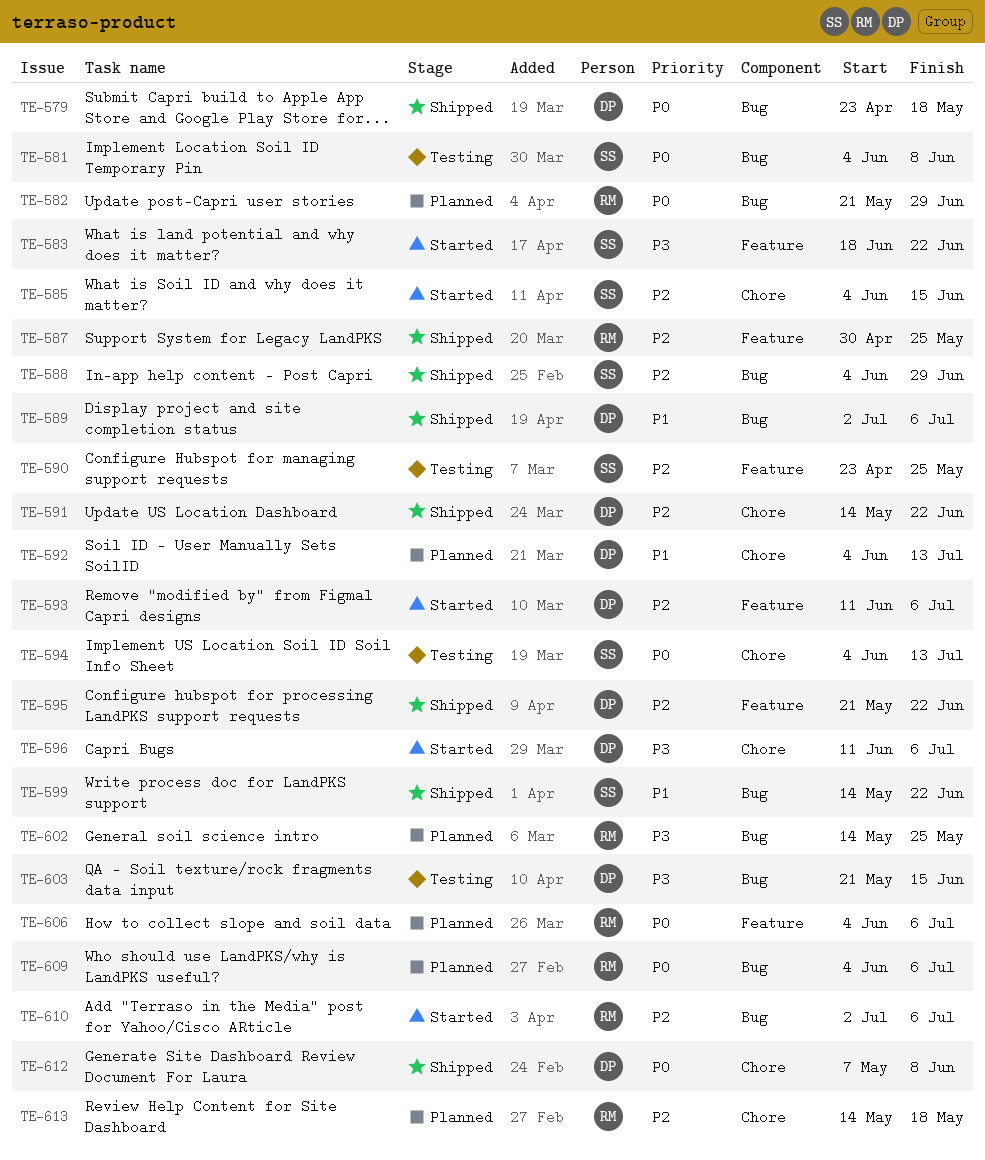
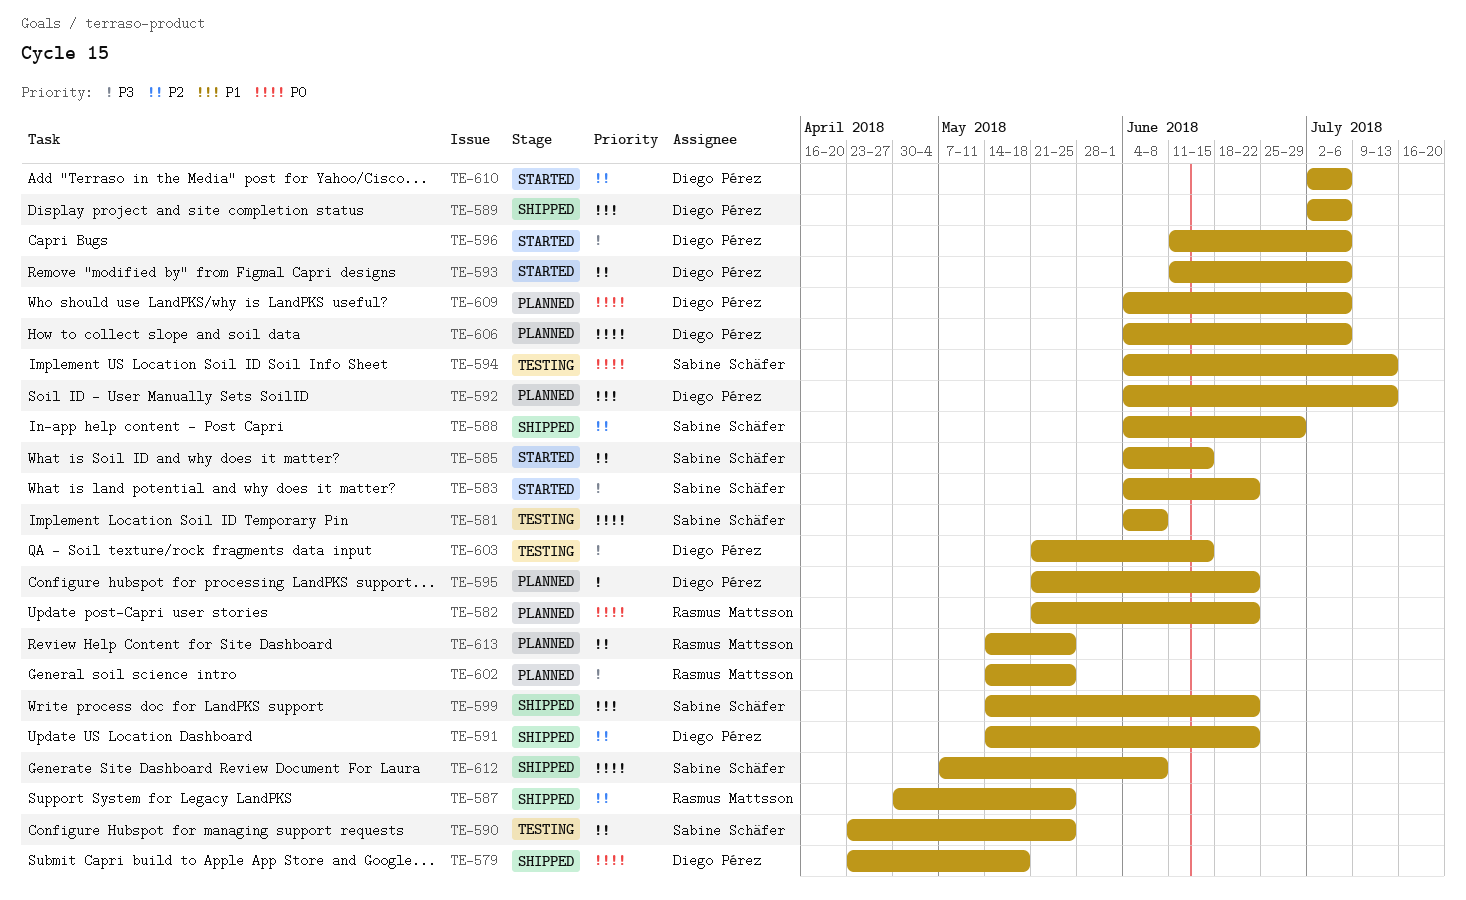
TE-582, due: Jun 29 -> Jun 22
TE-583, start: Jun 18 -> Jun 4
TE-595, status: Shipped -> Planned
TE-595, priority: P2 -> P3
TE-606, owner: Rasmus Mattsson -> Diego Pérez
TE-609, owner: Rasmus Mattsson -> Diego Pérez
TE-610, owner: Rasmus Mattsson -> Diego Pérez
TE-612, owner: Diego Pérez -> Sabine Schäfer
TE-613, due: May 18 -> May 25

